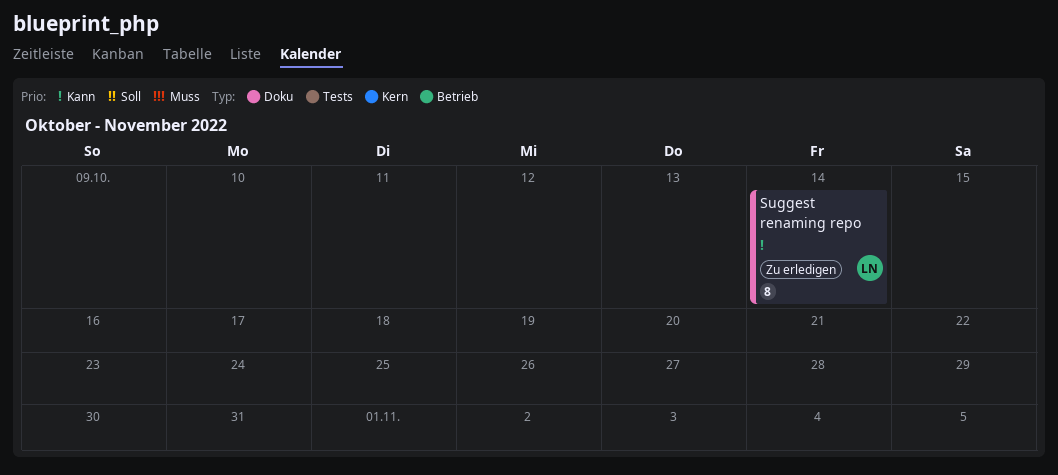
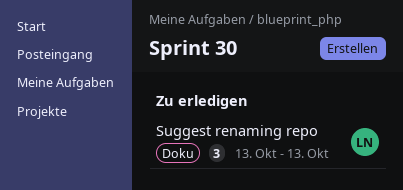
Suggest renaming repo, estimate: 8 -> 3
Suggest renaming repo, due: Oct 14 -> Oct 13

